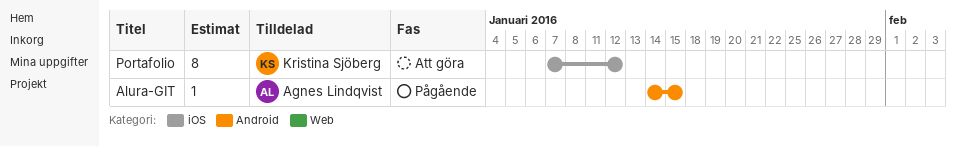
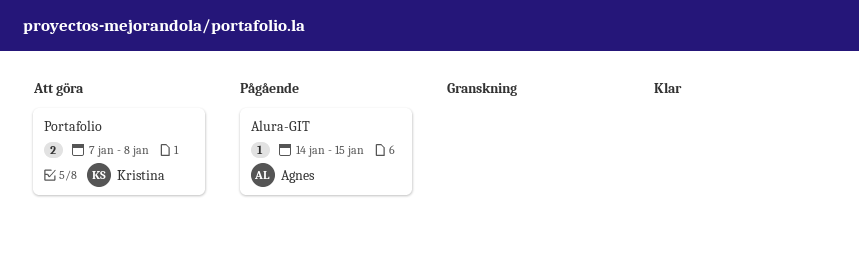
Portafolio, estimate: 8 -> 2
Portafolio, due: Jan 12 -> Jan 8

